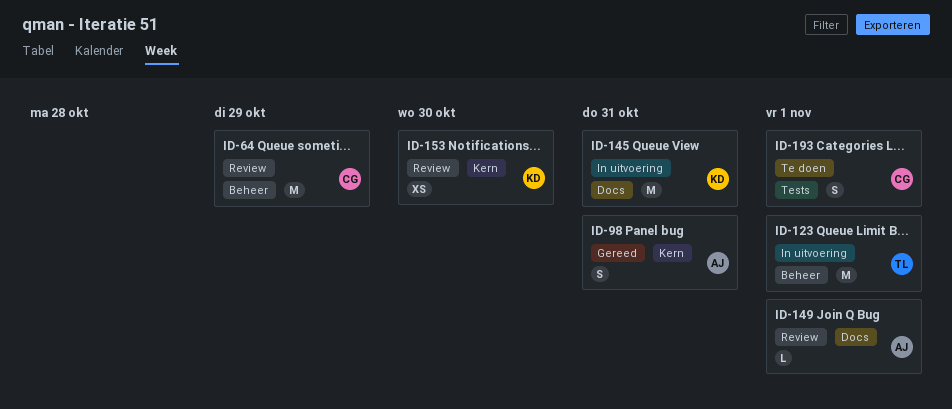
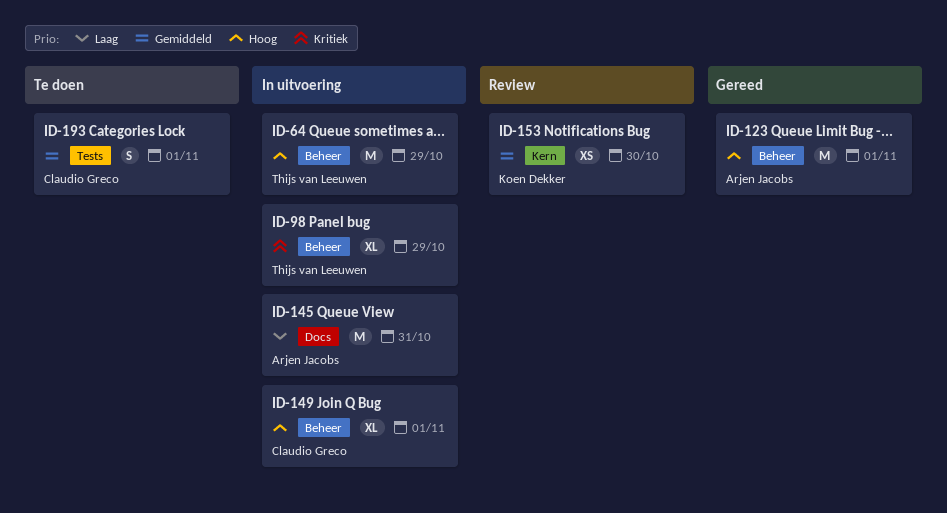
ID-64, status: Review -> In uitvoering
ID-64, owner: Claudio Greco -> Thijs van Leeuwen
ID-98, status: Gereed -> In uitvoering
ID-98, owner: Arjen Jacobs -> Thijs van Leeuwen
ID-98, label: Kern -> Beheer
ID-98, estimate: S -> XL
ID-98, due: Oct 31 -> Oct 29
ID-123, status: In uitvoering -> Gereed
ID-123, owner: Thijs van Leeuwen -> Arjen Jacobs
ID-145, owner: Koen Dekker -> Arjen Jacobs
ID-149, status: Review -> In uitvoering
ID-149, owner: Arjen Jacobs -> Claudio Greco
ID-149, label: Docs -> Beheer
ID-149, estimate: L -> XL

